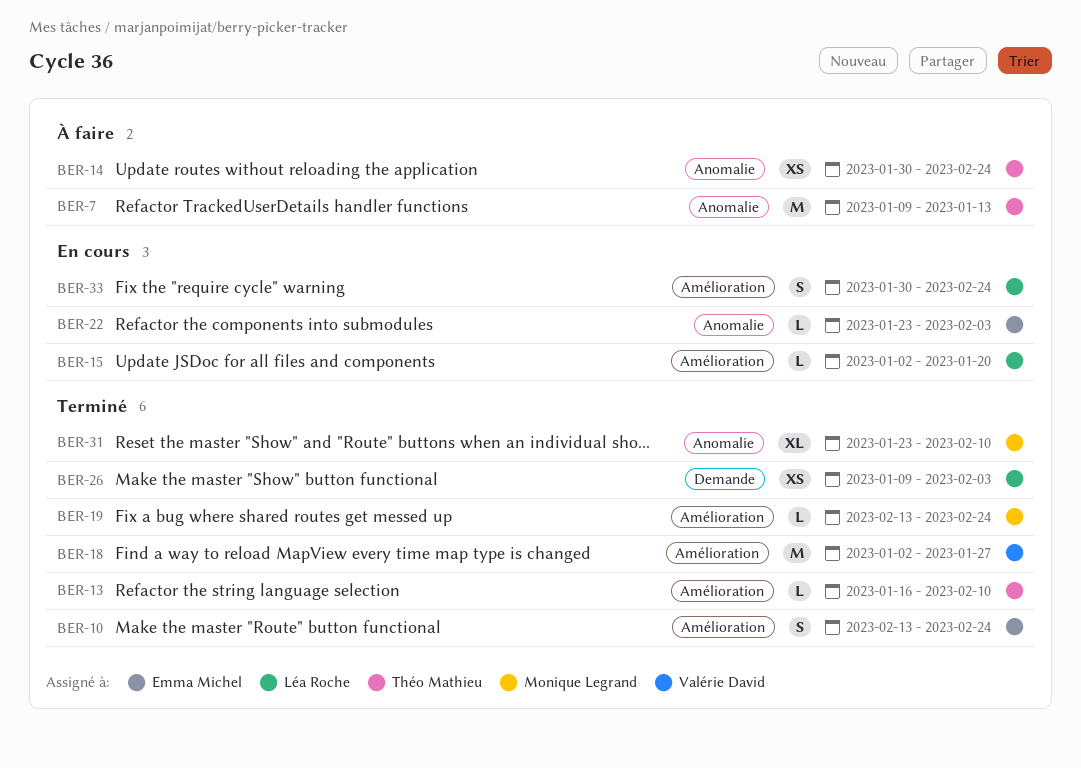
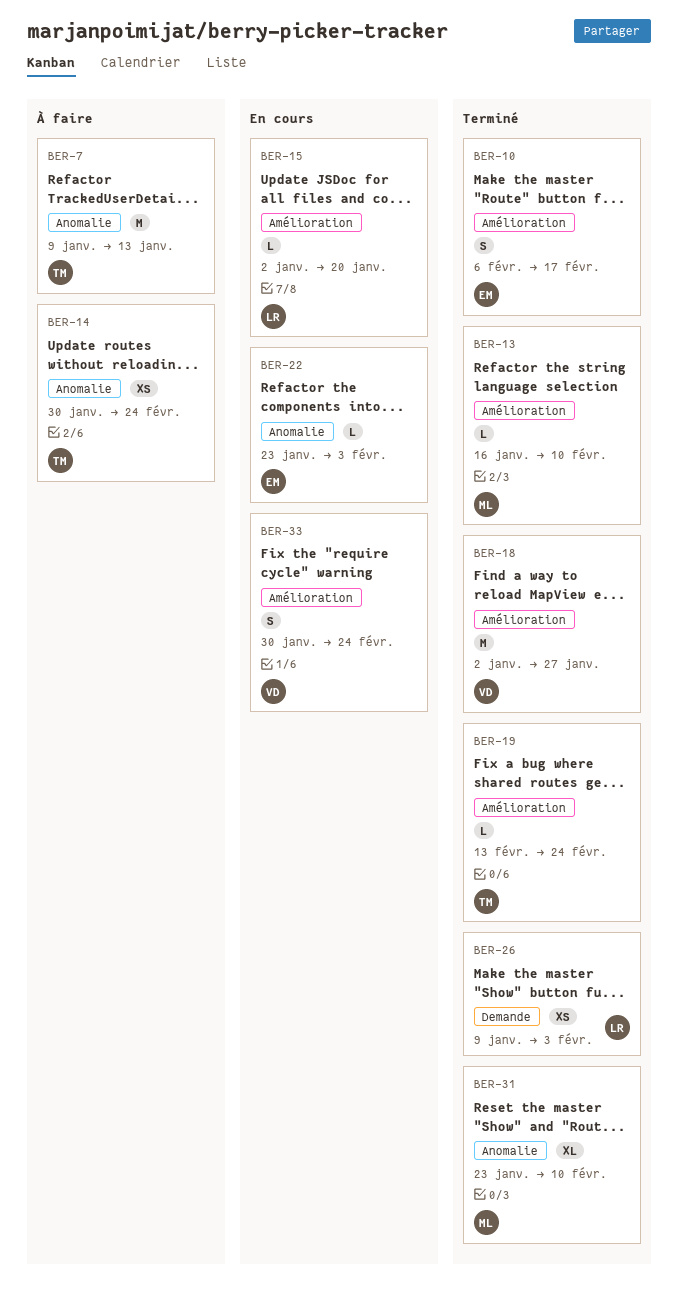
BER-10, start: Feb 13 -> Feb 6
BER-10, due: Feb 24 -> Feb 17
BER-13, owner: Théo Mathieu -> Monique Legrand
BER-19, owner: Monique Legrand -> Théo Mathieu
BER-33, owner: Léa Roche -> Valérie David

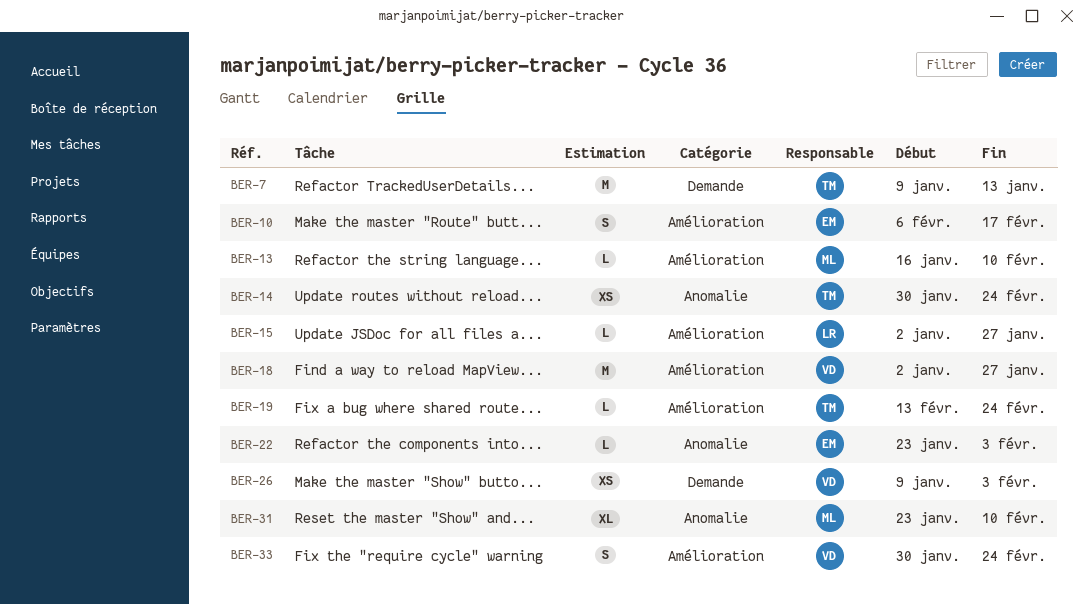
BER-7, label: Anomalie -> Demande
BER-15, due: Jan 20 -> Jan 27
BER-26, owner: LR -> VD

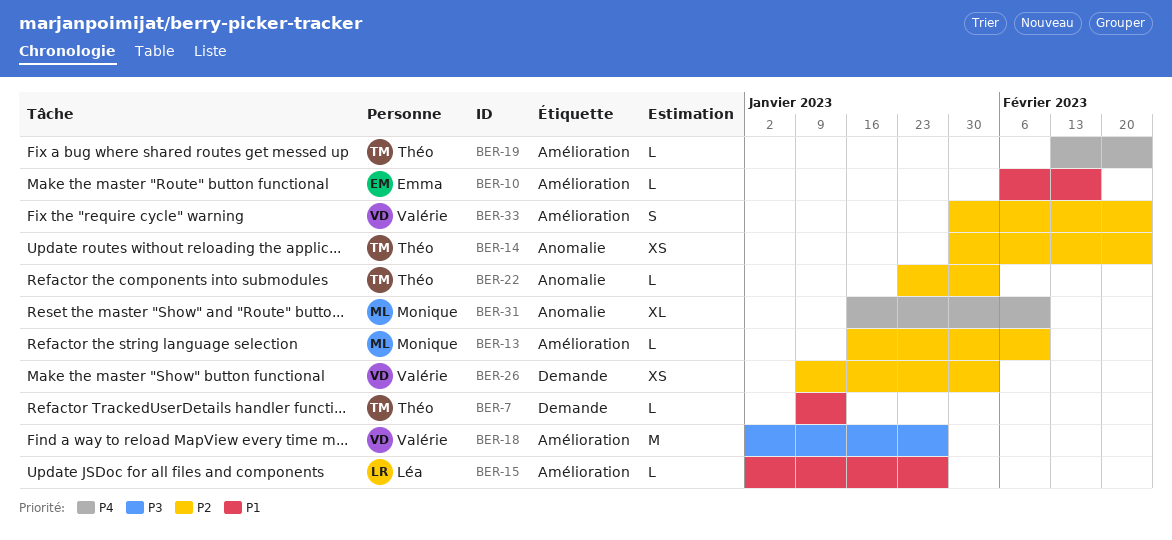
BER-7, estimate: M -> L
BER-10, estimate: S -> L
BER-22, owner: Emma -> Théo
BER-31, start: Jan 23 -> Jan 16

